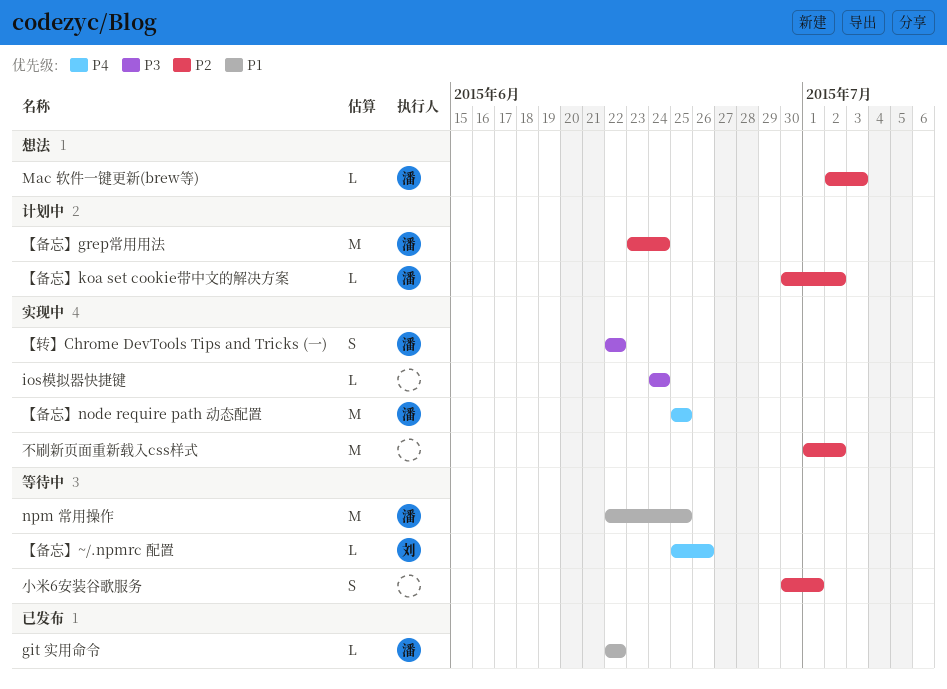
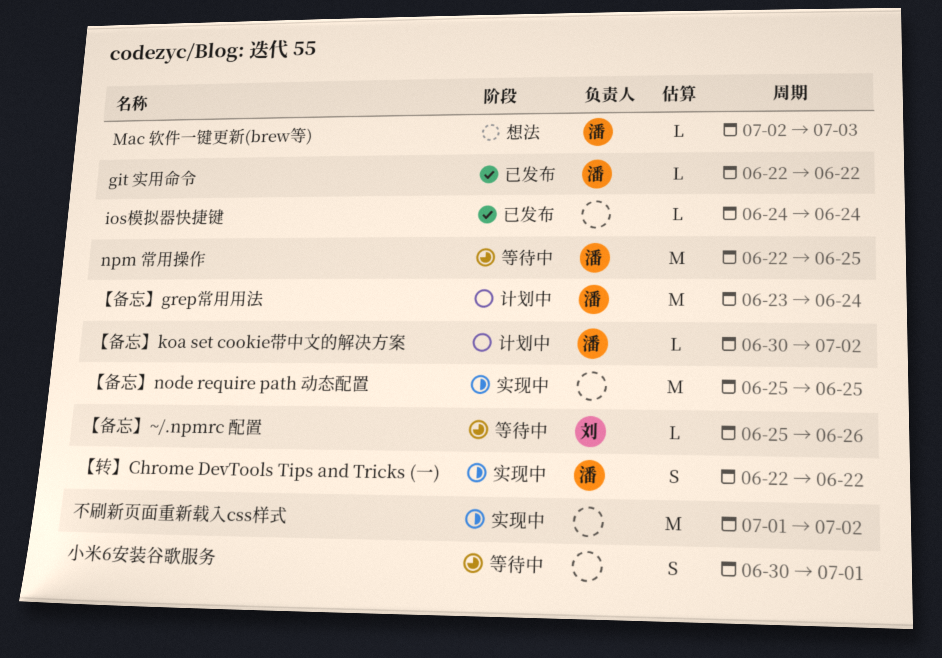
ios模拟器快捷键, status: 实现中 -> 已发布
【备忘】node require path 动态配置, owner: 潘 -> none

